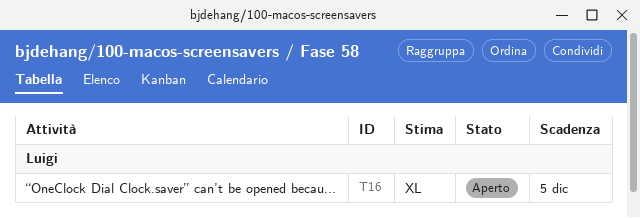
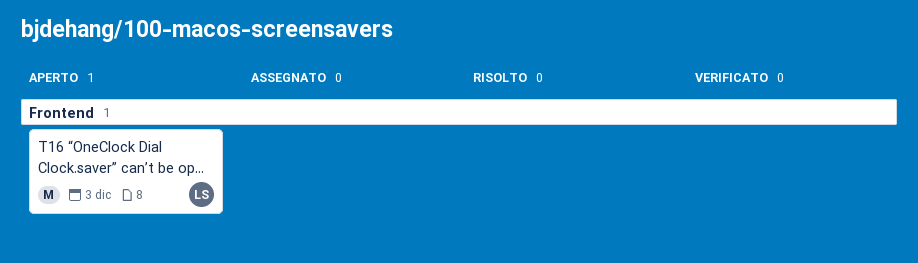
T16, estimate: XL -> M
T16, due: Dec 5 -> Dec 3

